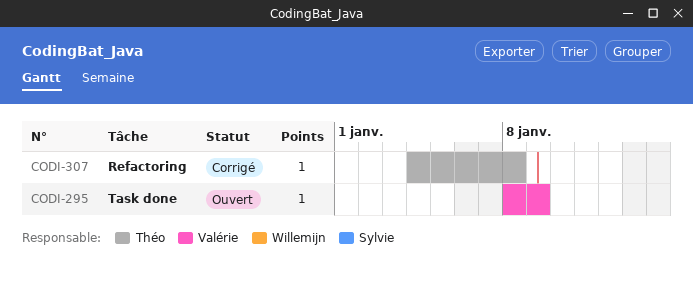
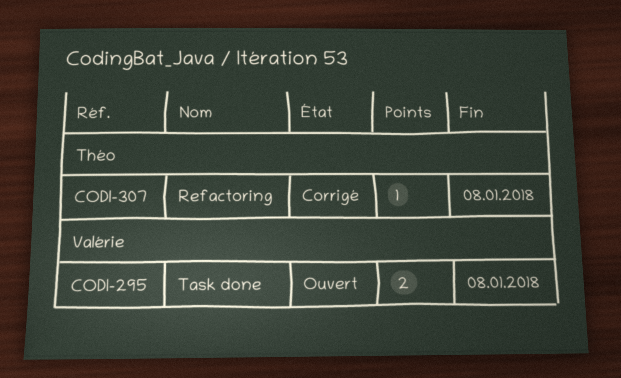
CODI-295, estimate: 1 -> 2
CODI-295, due: Jan 9 -> Jan 8

